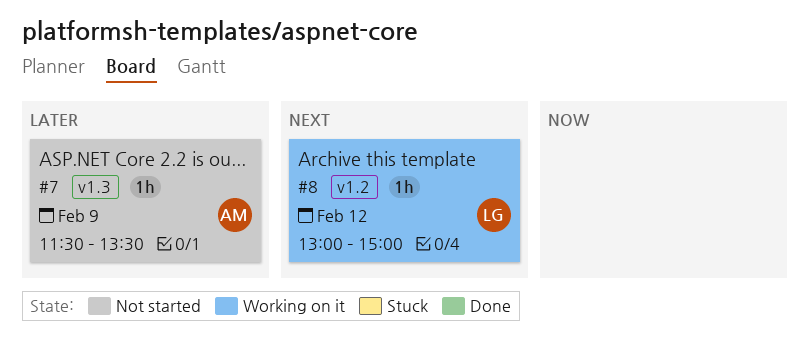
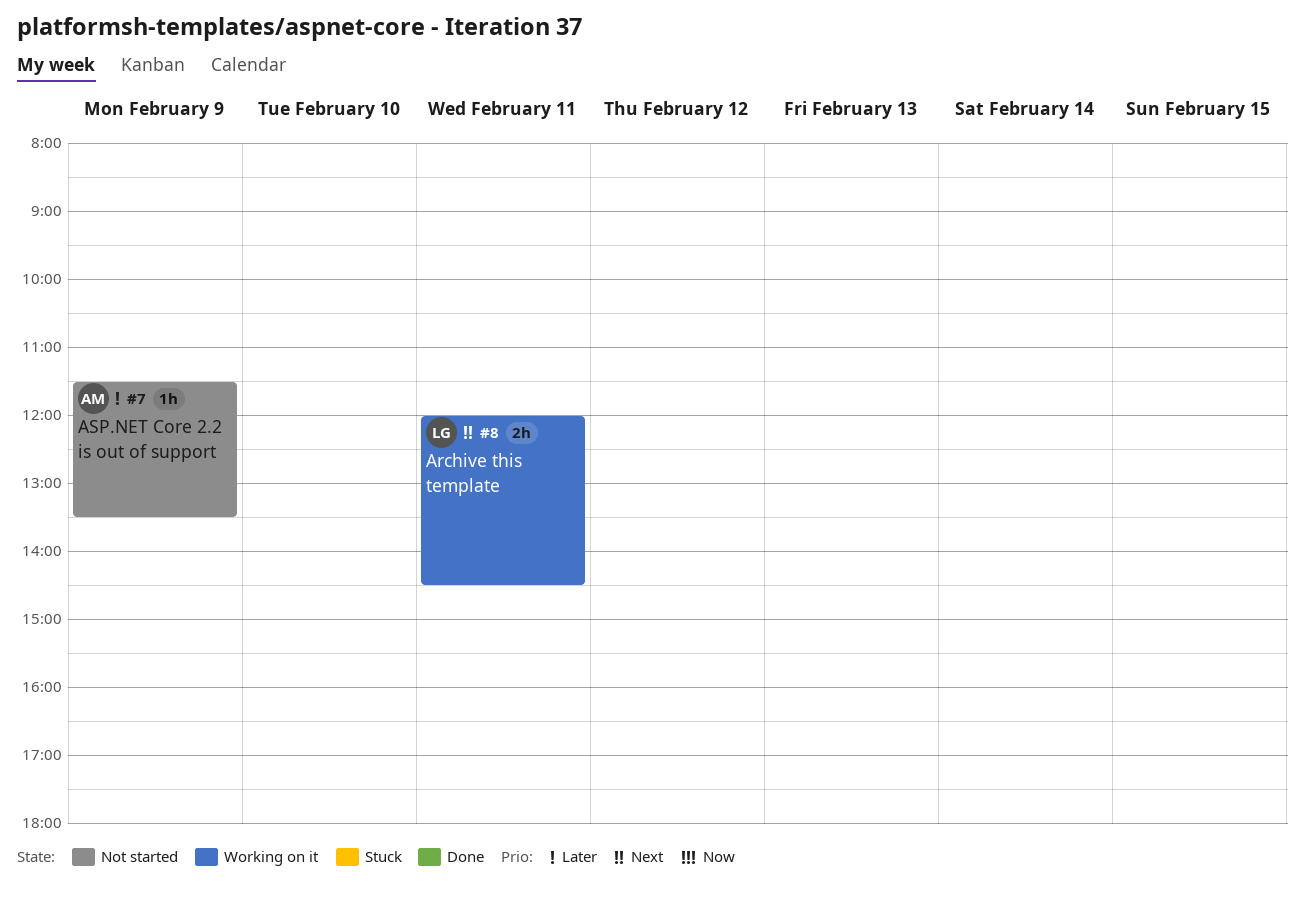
#8, estimate: 1h -> 2h
#8, day: Feb 12 -> Feb 11
#8, begins: 13:00 -> 12:00
#8, ends: 15:00 -> 14:30

